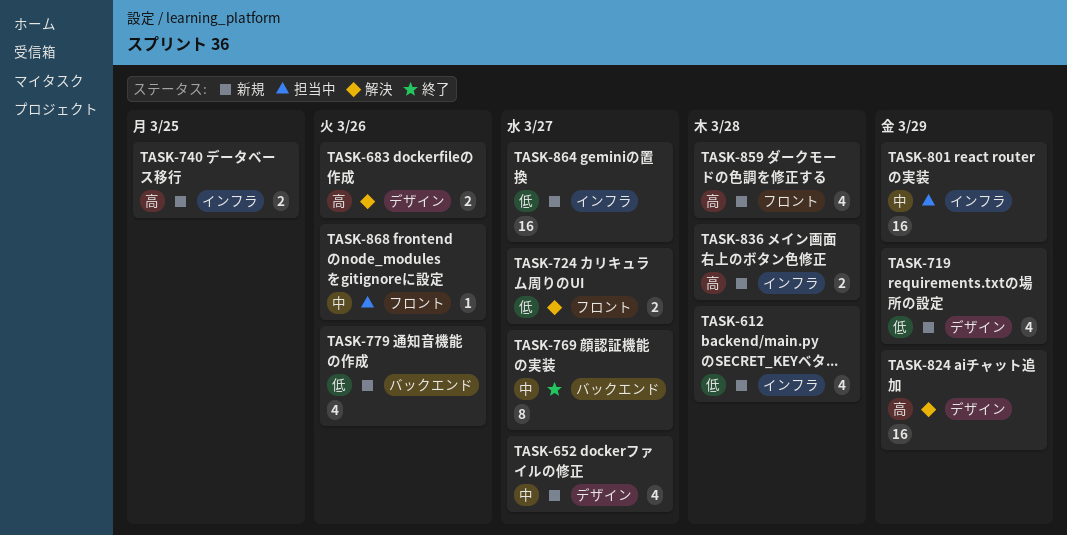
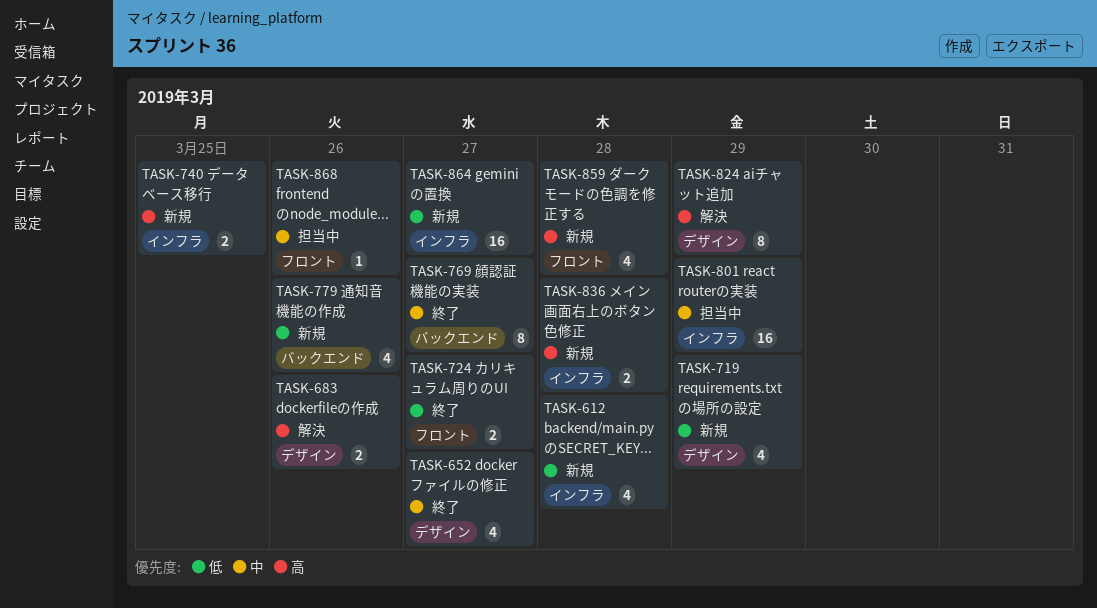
TASK-652, status: 新規 -> 終了
TASK-724, status: 解決 -> 終了
TASK-824, estimate: 16 -> 8

